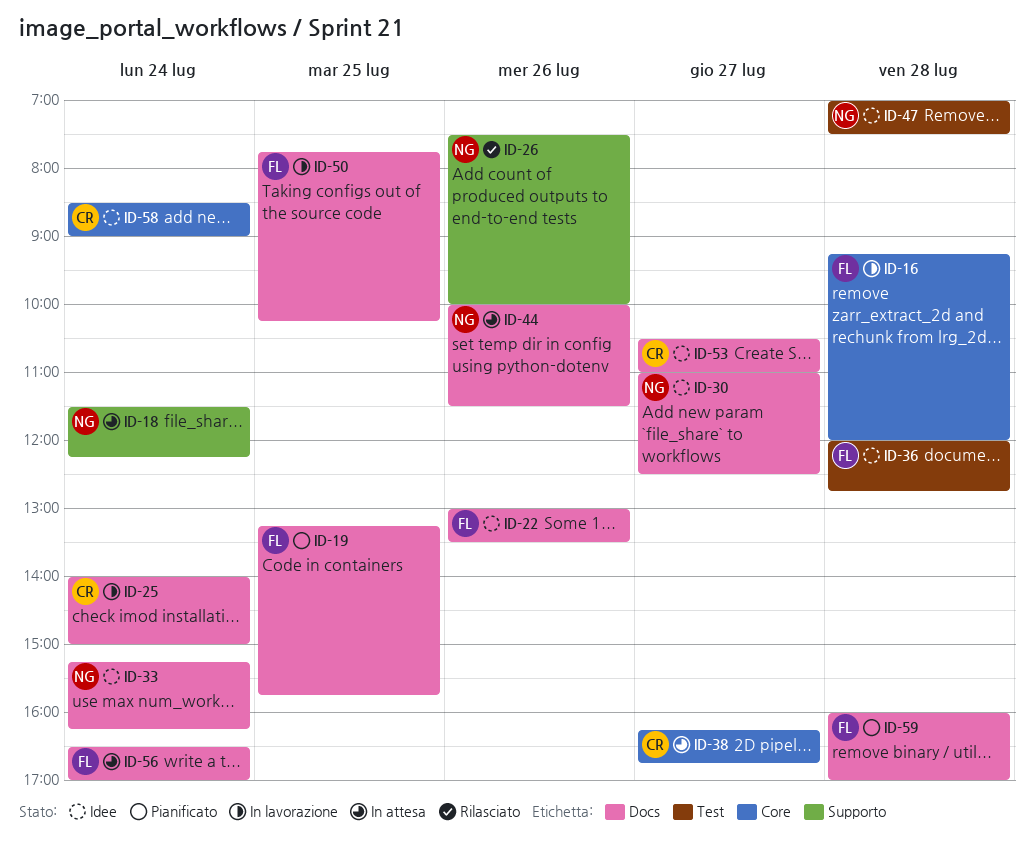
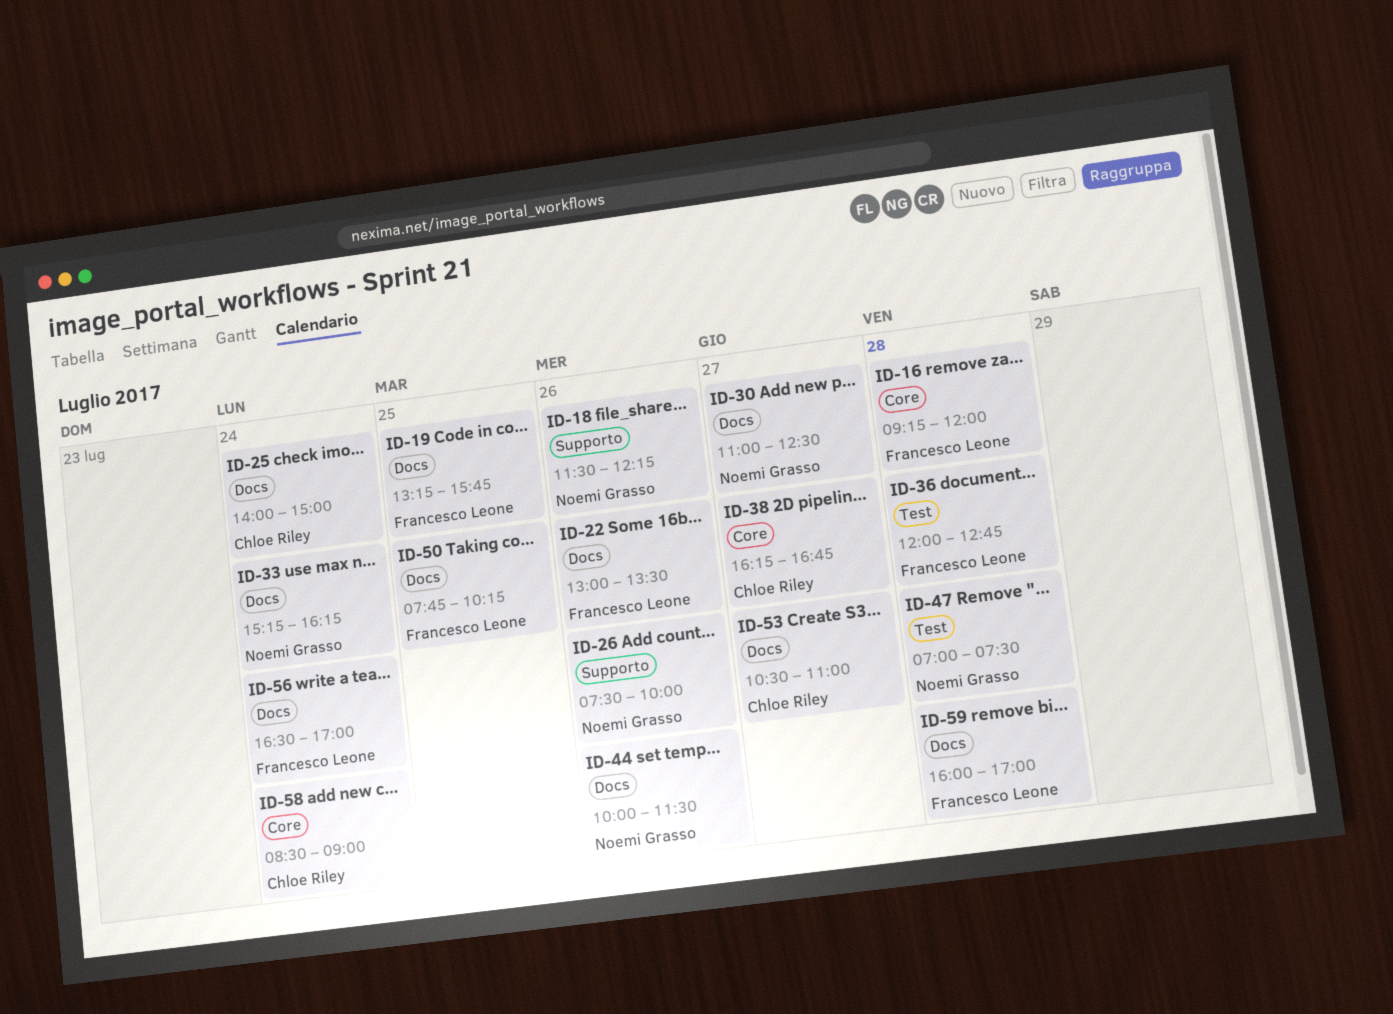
ID-18, day: Jul 24 -> Jul 26

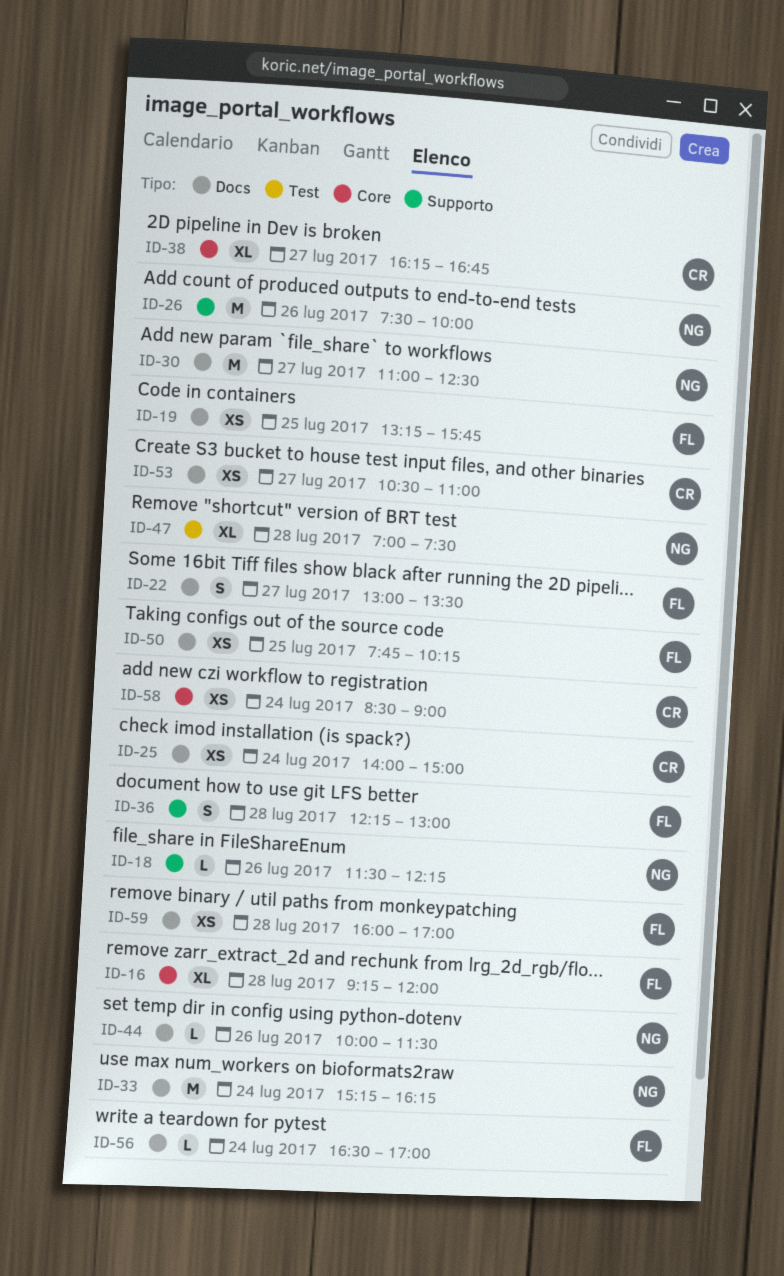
ID-22, day: Jul 26 -> Jul 27
ID-36, label: Test -> Supporto
ID-36, begins: 12:00 -> 12:15
ID-36, ends: 12:45 -> 13:00

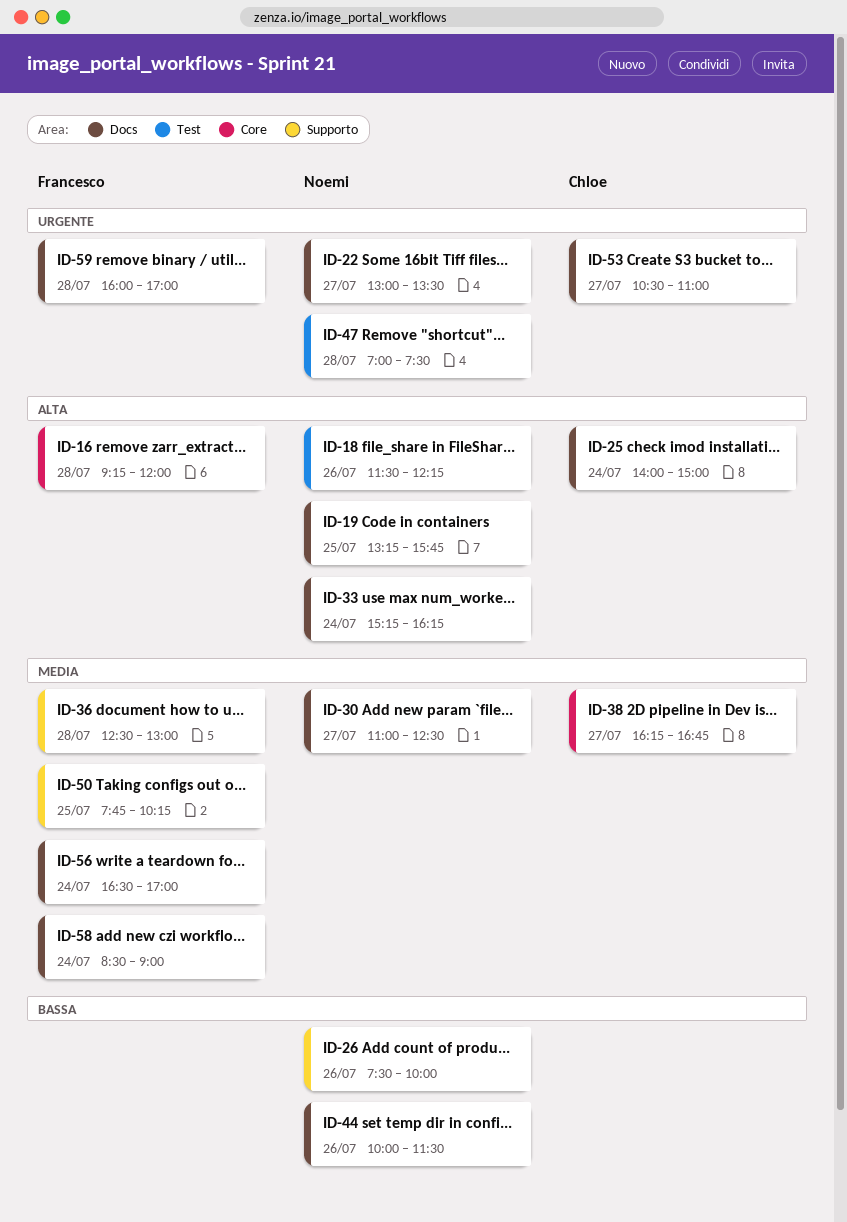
ID-18, label: Supporto -> Test
ID-19, owner: Francesco -> Noemi
ID-22, owner: Francesco -> Noemi
ID-36, begins: 12:15 -> 12:30
ID-50, label: Docs -> Supporto
ID-58, owner: Chloe -> Francesco
ID-58, label: Core -> Docs

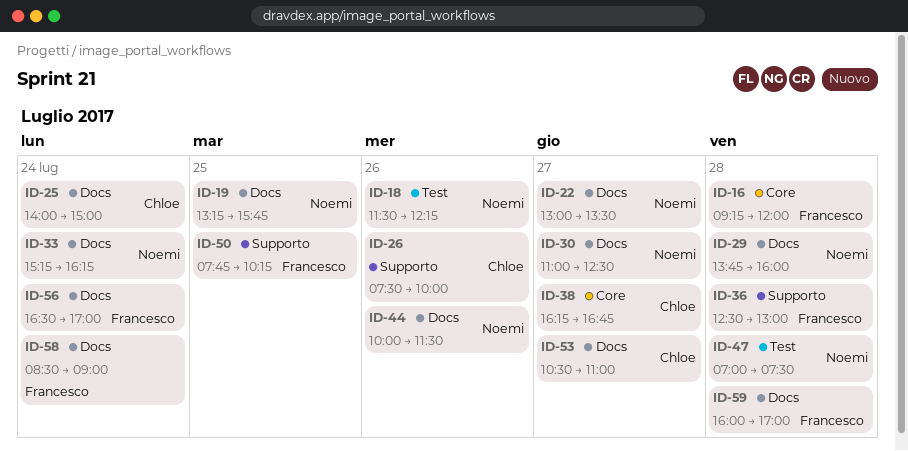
ID-26, owner: Noemi -> Chloe
ID-29: none -> present

